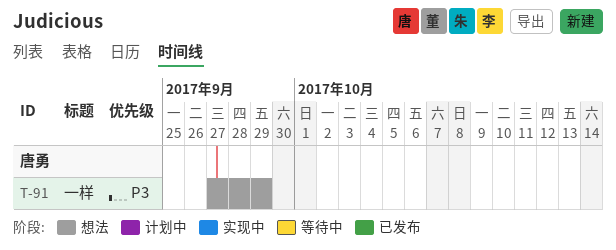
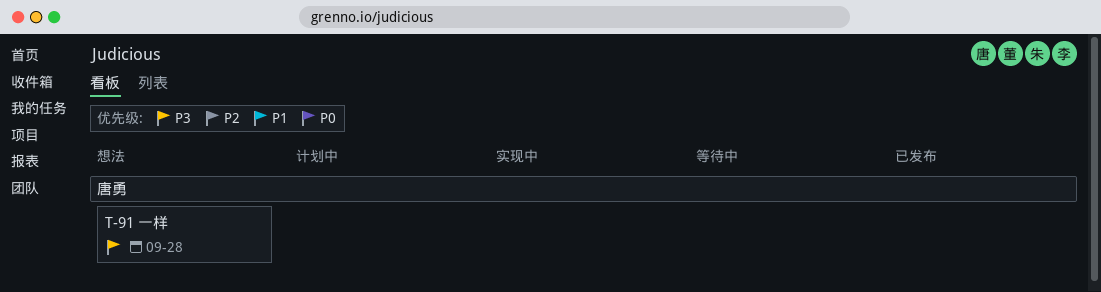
T-91, due: Sep 29 -> Sep 28

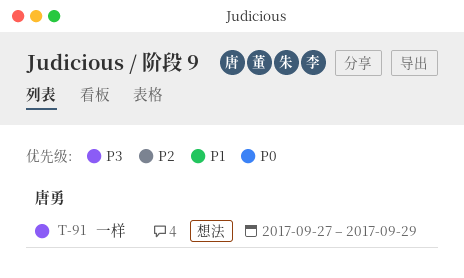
T-91, due: Sep 28 -> Sep 29

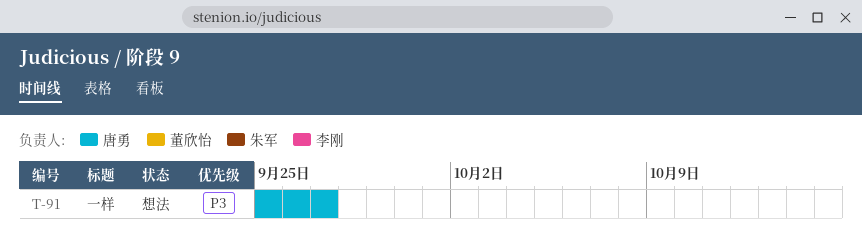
T-91, start: Sep 27 -> Sep 25
T-91, due: Sep 29 -> Sep 27

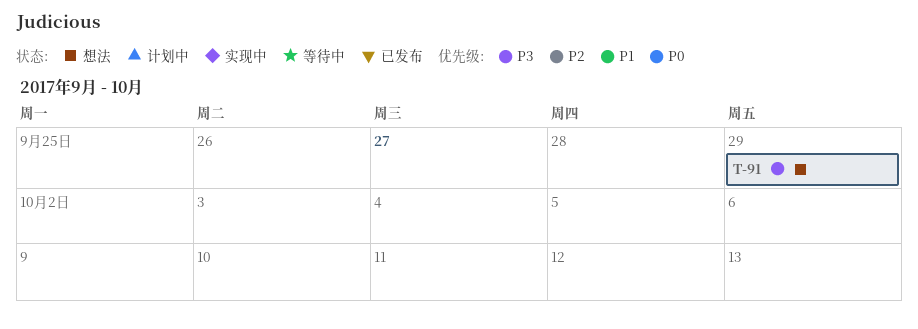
T-91, due: Sep 27 -> Sep 29

